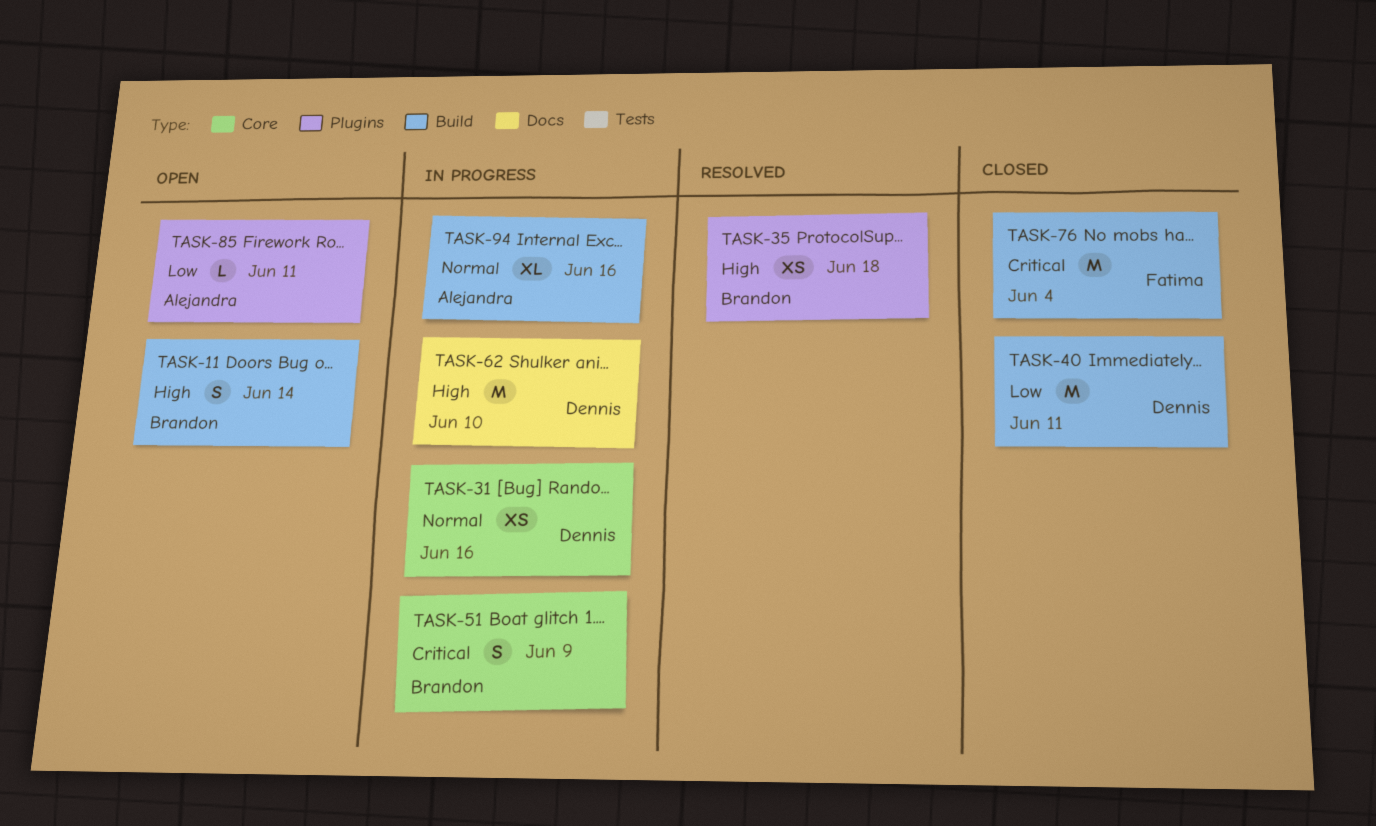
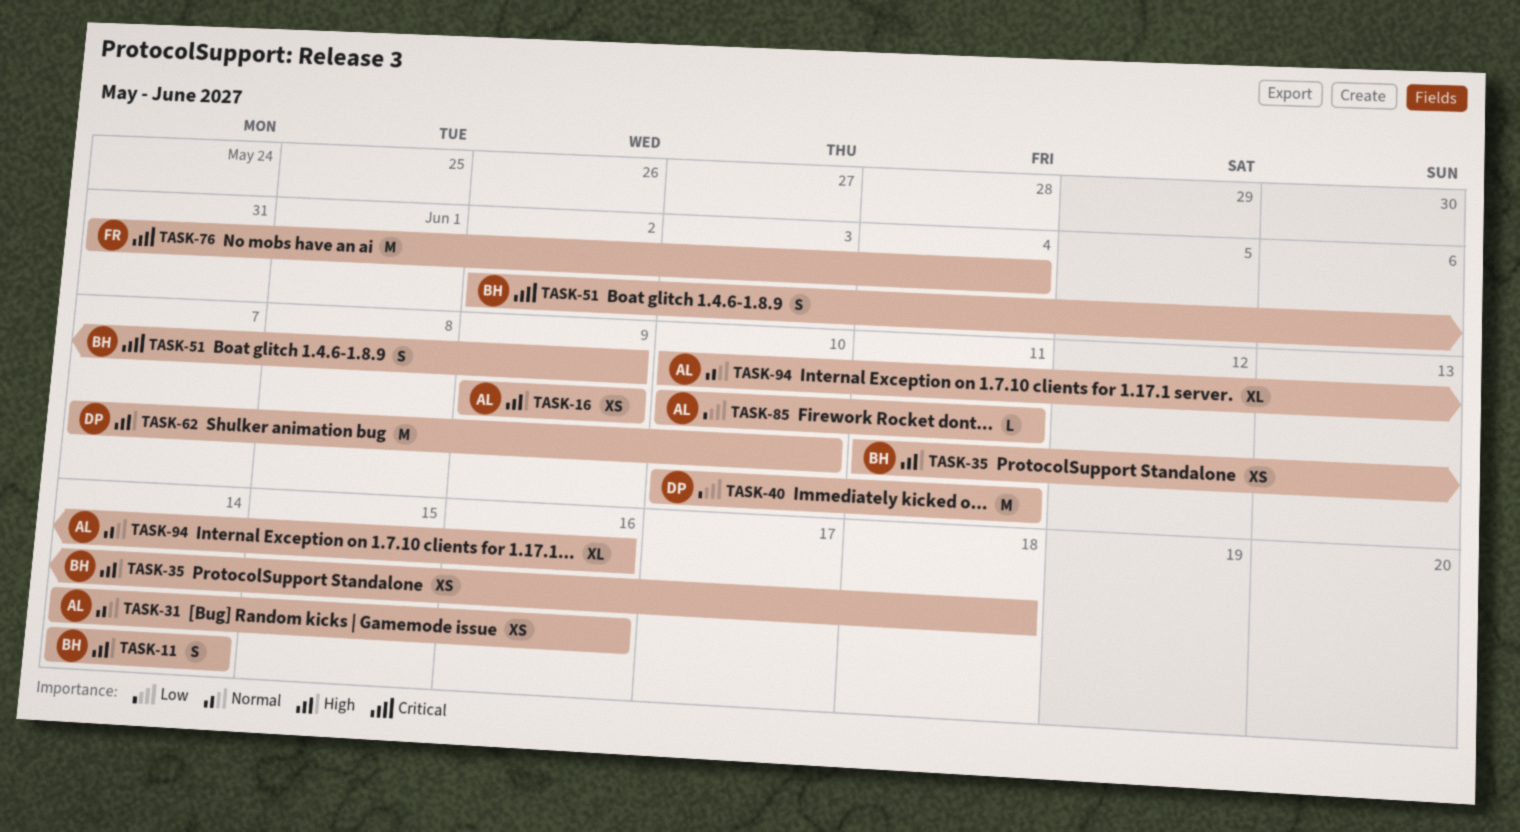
TASK-16: none -> present
TASK-31, owner: Dennis -> Alejandra

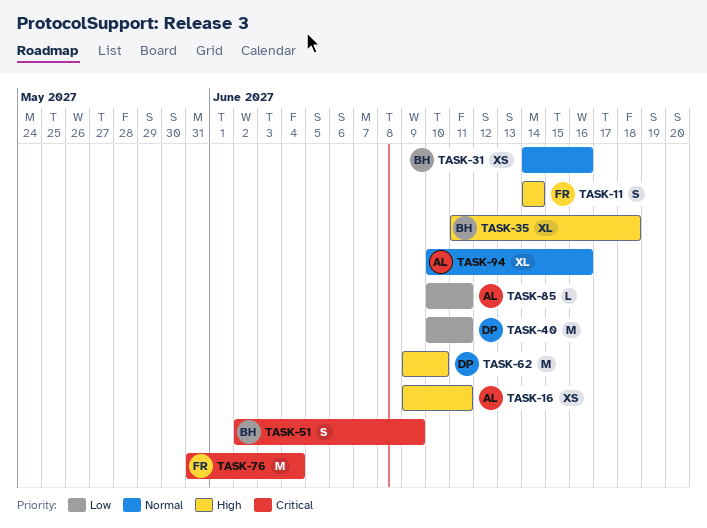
TASK-11, owner: BH -> FR
TASK-16, due: Jun 9 -> Jun 11
TASK-31, owner: AL -> BH
TASK-35, estimate: XS -> XL
TASK-62, start: Jun 7 -> Jun 9

